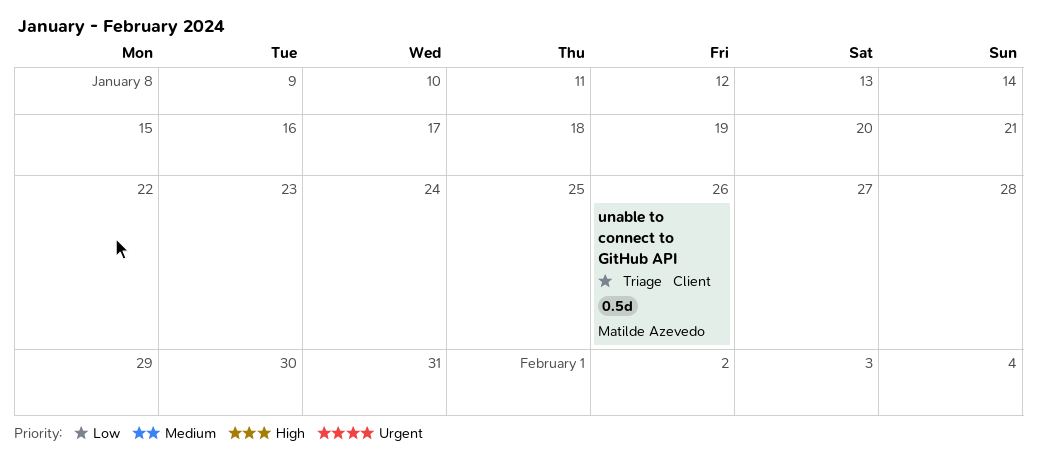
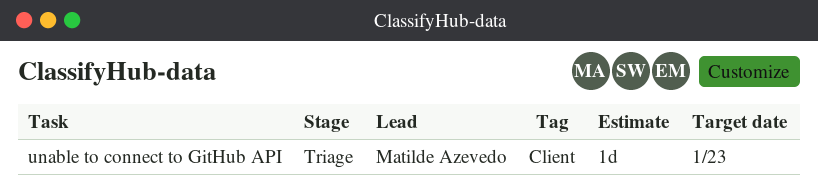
unable to connect to GitHub API, estimate: 0.5d -> 1d
unable to connect to GitHub API, due: Jan 26 -> Jan 23

